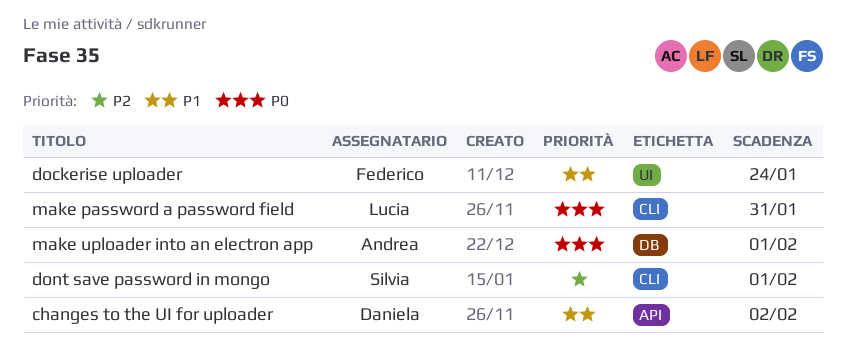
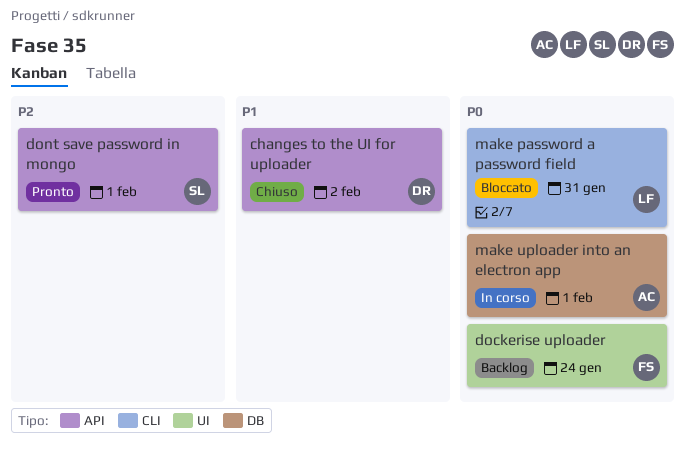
dockerise uploader, priority: P1 -> P0
dont save password in mongo, label: CLI -> API

